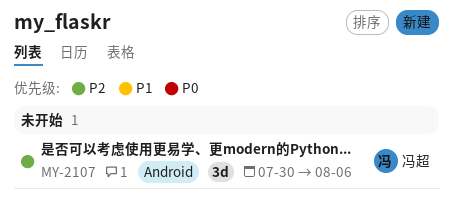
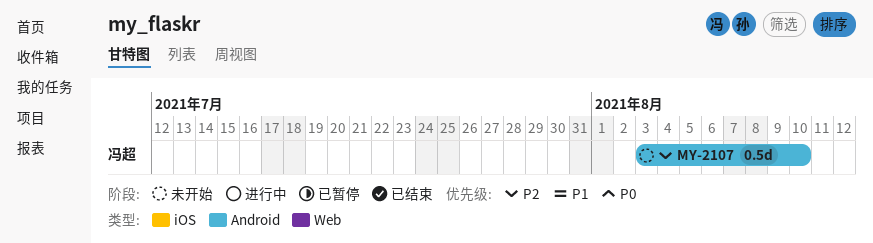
MY-2107, estimate: 3d -> 0.5d
MY-2107, start: Jul 30 -> Aug 3
MY-2107, due: Aug 6 -> Aug 10

